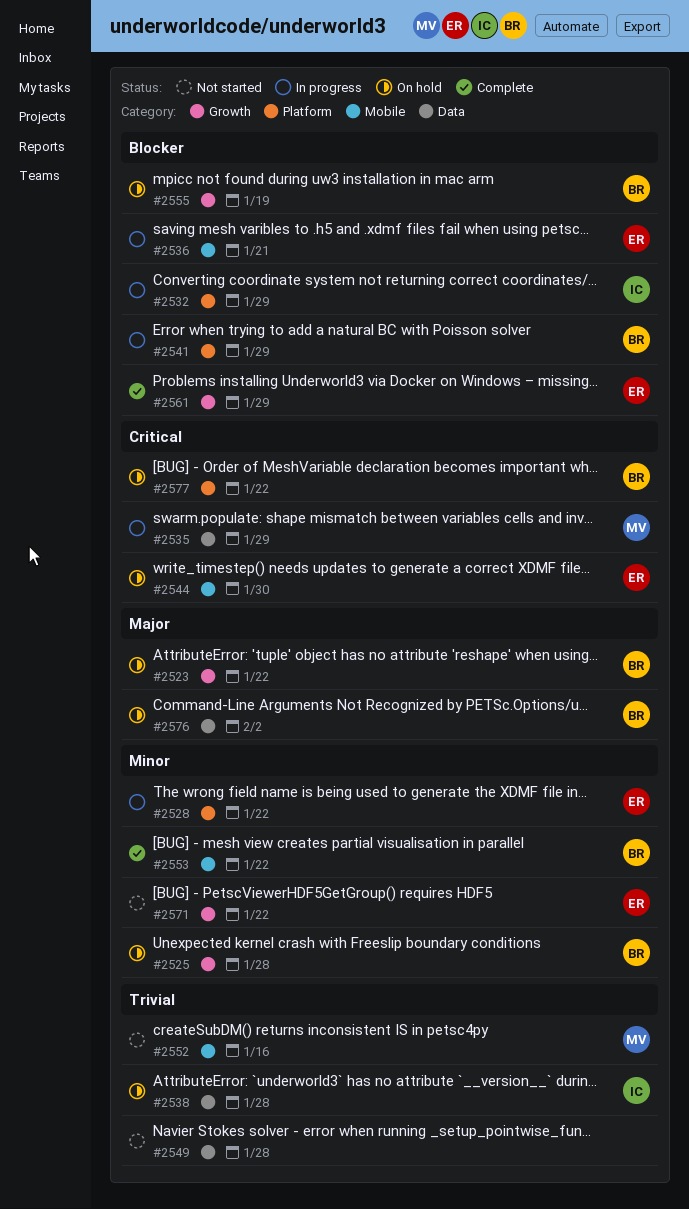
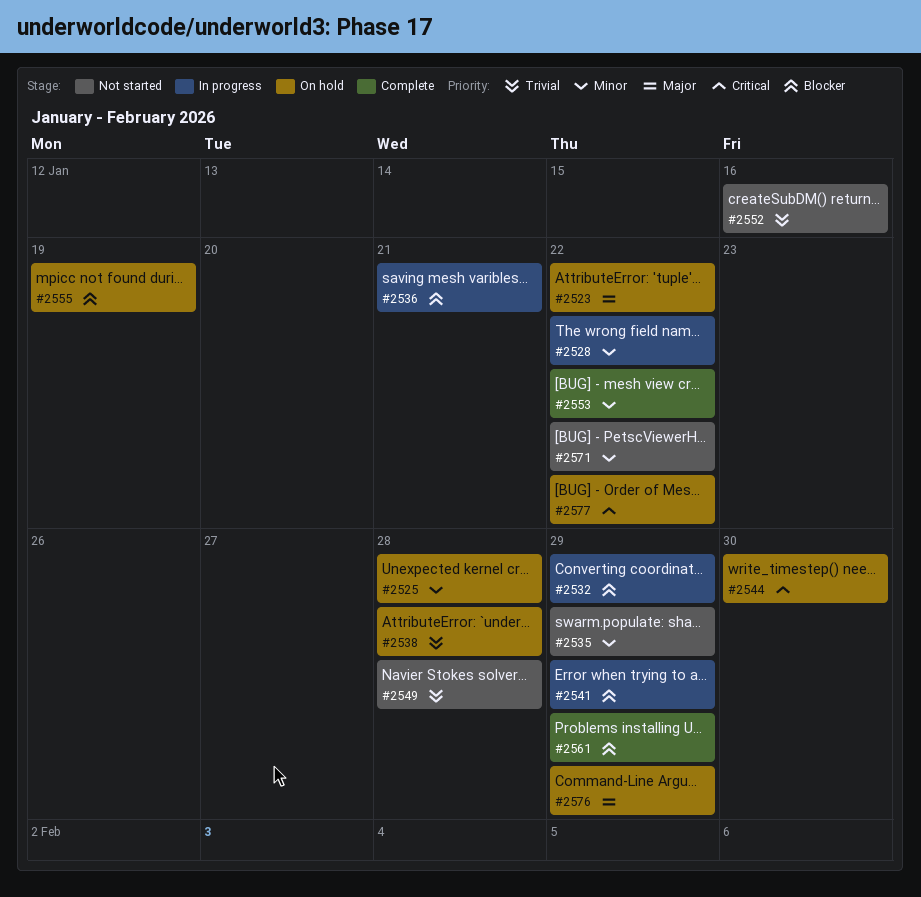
#2535, status: In progress -> Not started
#2535, priority: Critical -> Minor
#2576, due: Feb 2 -> Jan 29

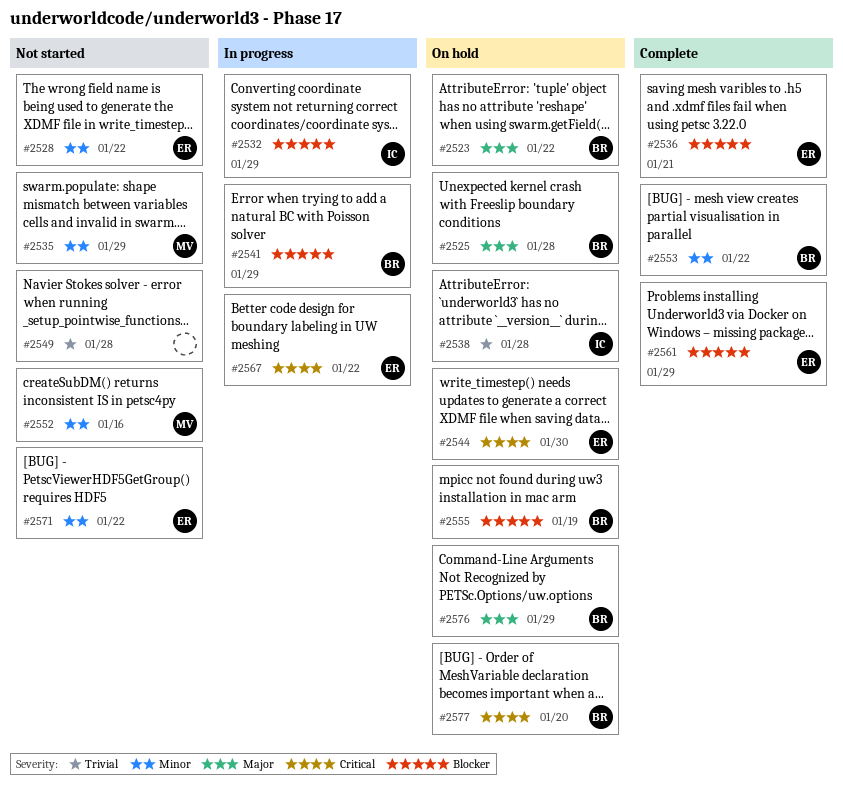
#2525, priority: Minor -> Major
#2528, status: In progress -> Not started
#2536, status: In progress -> Complete
#2552, priority: Trivial -> Minor
#2567: none -> present
#2577, due: Jan 22 -> Jan 20

